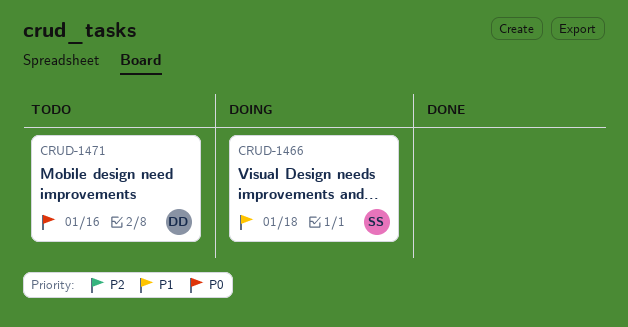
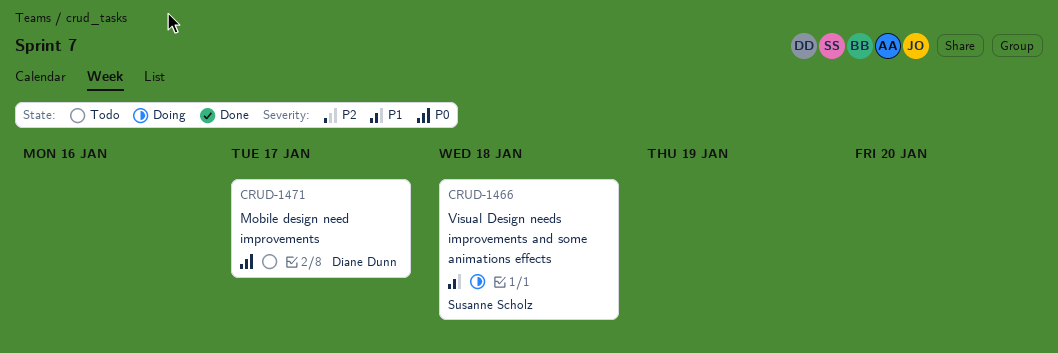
CRUD-1471, due: Jan 16 -> Jan 17

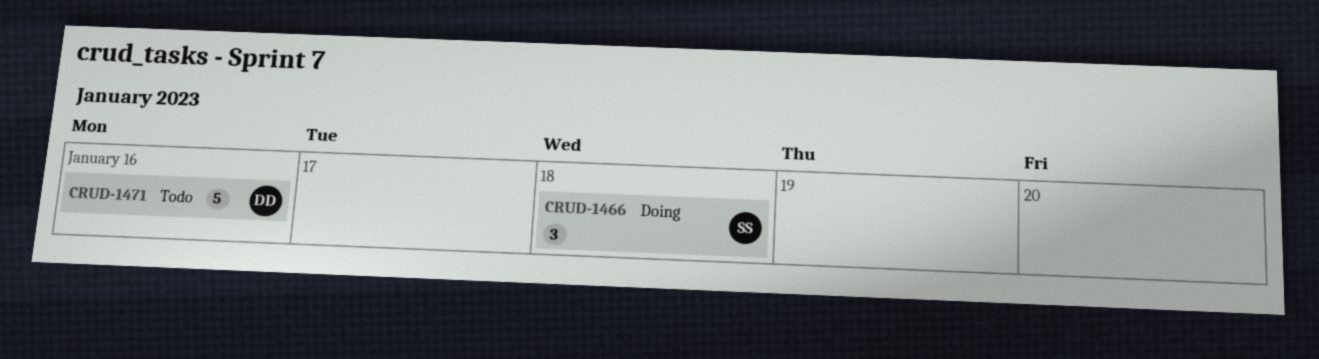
CRUD-1471, due: Jan 17 -> Jan 16

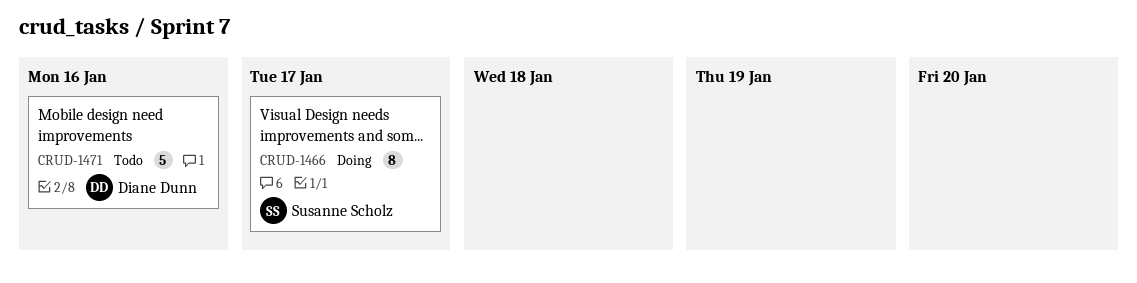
CRUD-1466, estimate: 3 -> 8
CRUD-1466, due: Jan 18 -> Jan 17

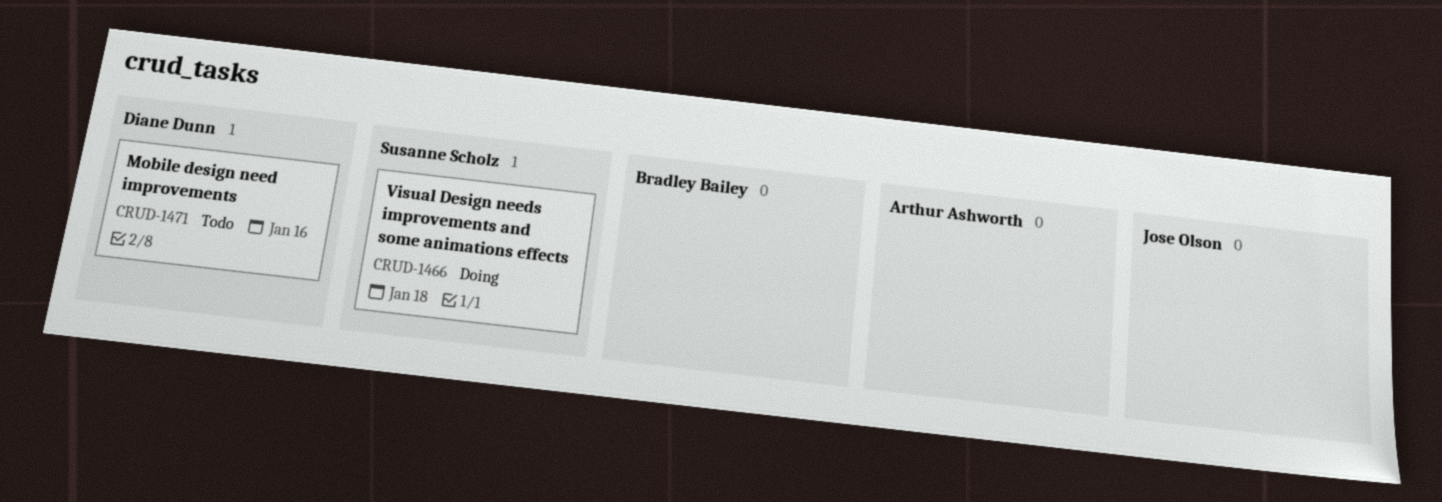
CRUD-1466, due: Jan 17 -> Jan 18

